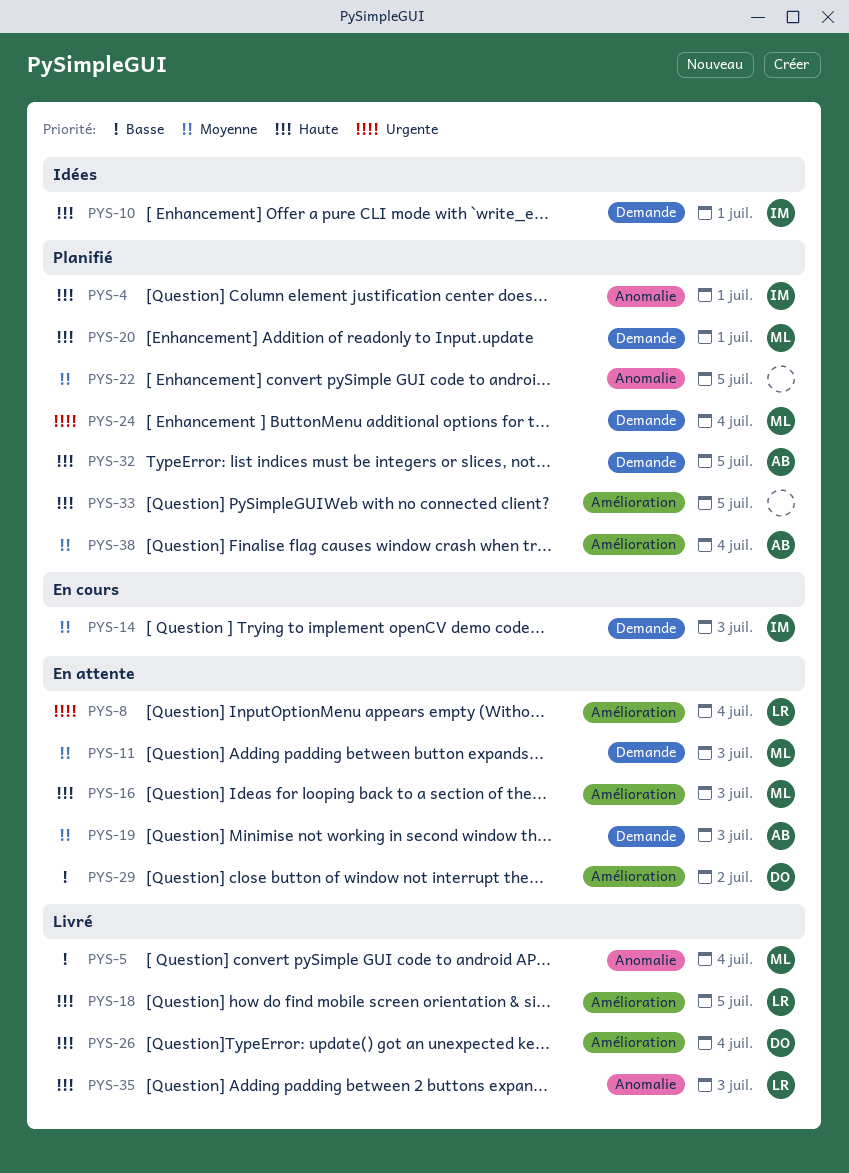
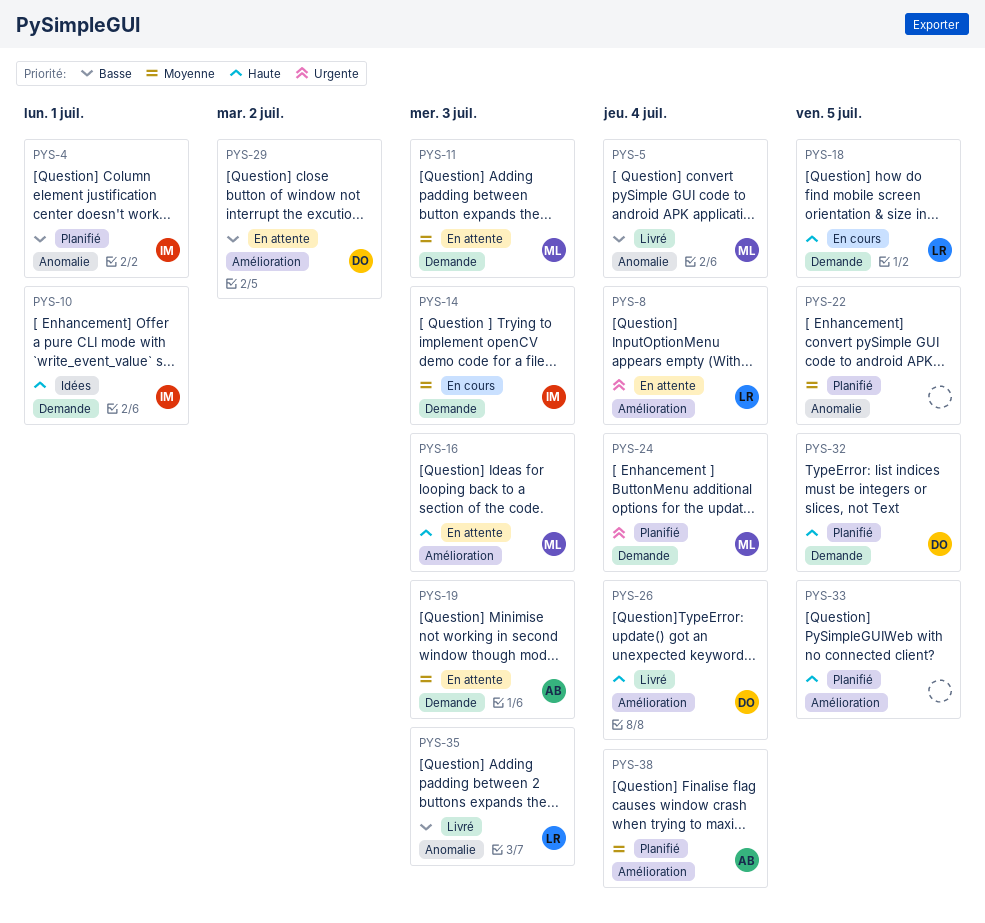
PYS-4, priority: Haute -> Basse
PYS-18, status: Livré -> En cours
PYS-18, label: Amélioration -> Demande
PYS-20: present -> none
PYS-32, owner: AB -> DO
PYS-35, priority: Haute -> Basse

